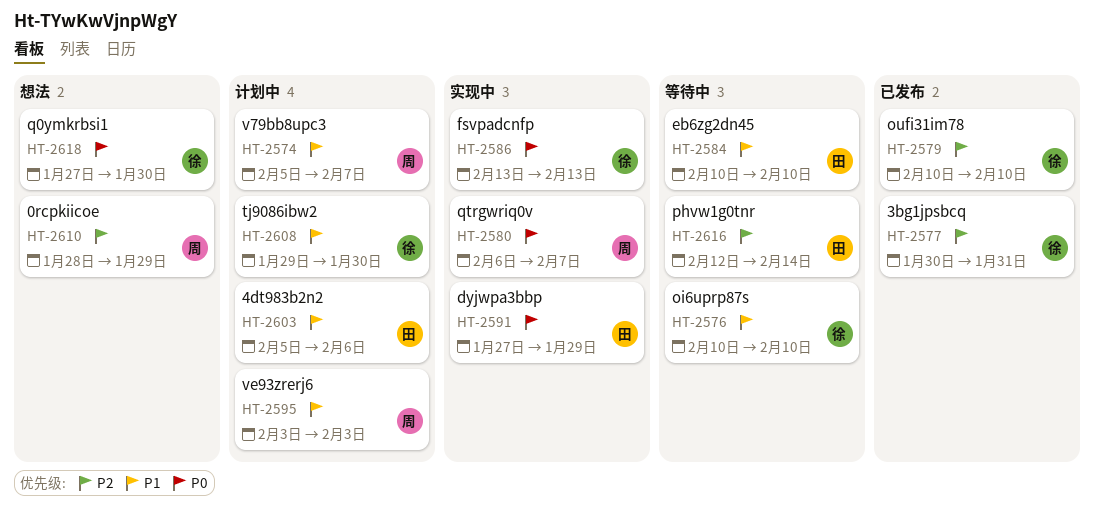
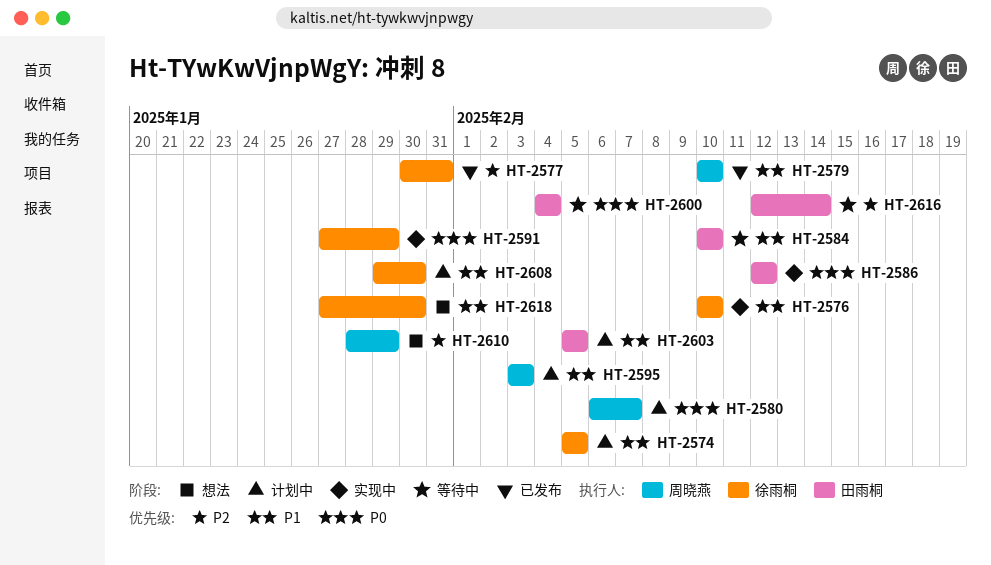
HT-2574, owner: 周晓燕 -> 徐雨桐
HT-2574, due: Feb 7 -> Feb 5
HT-2576, status: 等待中 -> 实现中
HT-2579, owner: 徐雨桐 -> 周晓燕
HT-2579, priority: P2 -> P1
HT-2580, status: 实现中 -> 计划中
HT-2586, owner: 徐雨桐 -> 田雨桐
HT-2586, start: Feb 13 -> Feb 12
HT-2586, due: Feb 13 -> Feb 12
HT-2591, owner: 田雨桐 -> 徐雨桐
HT-2600: none -> present
HT-2603, due: Feb 6 -> Feb 5
HT-2618, priority: P0 -> P1

